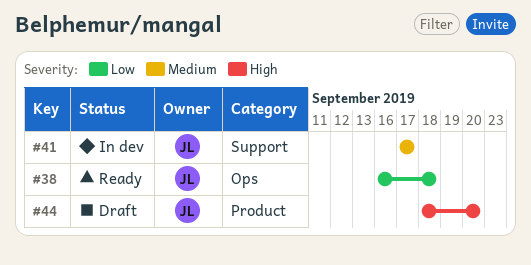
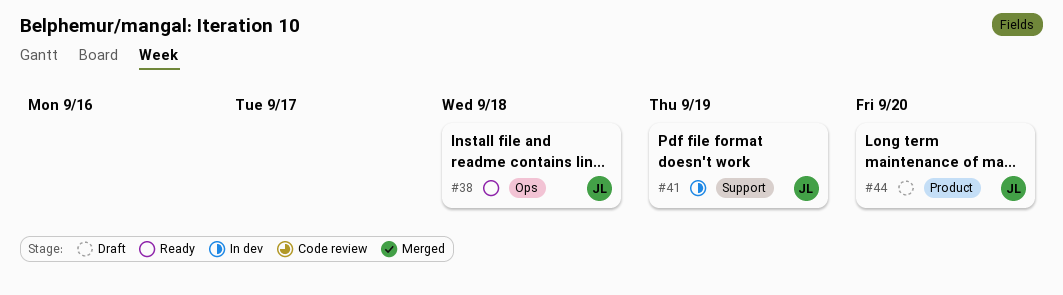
#41, due: Sep 17 -> Sep 19

